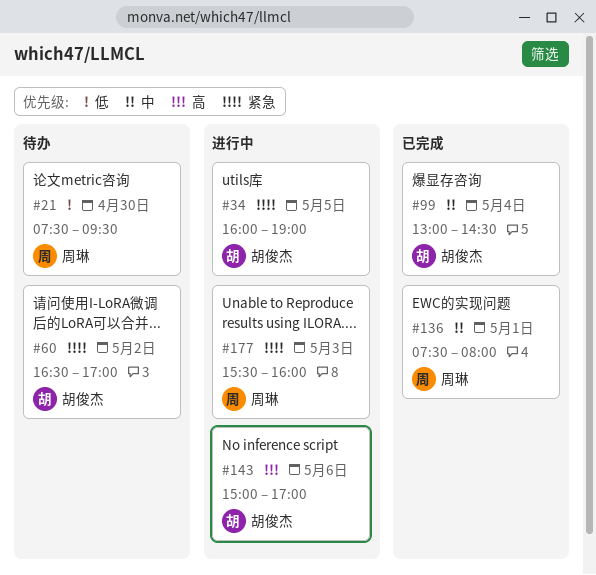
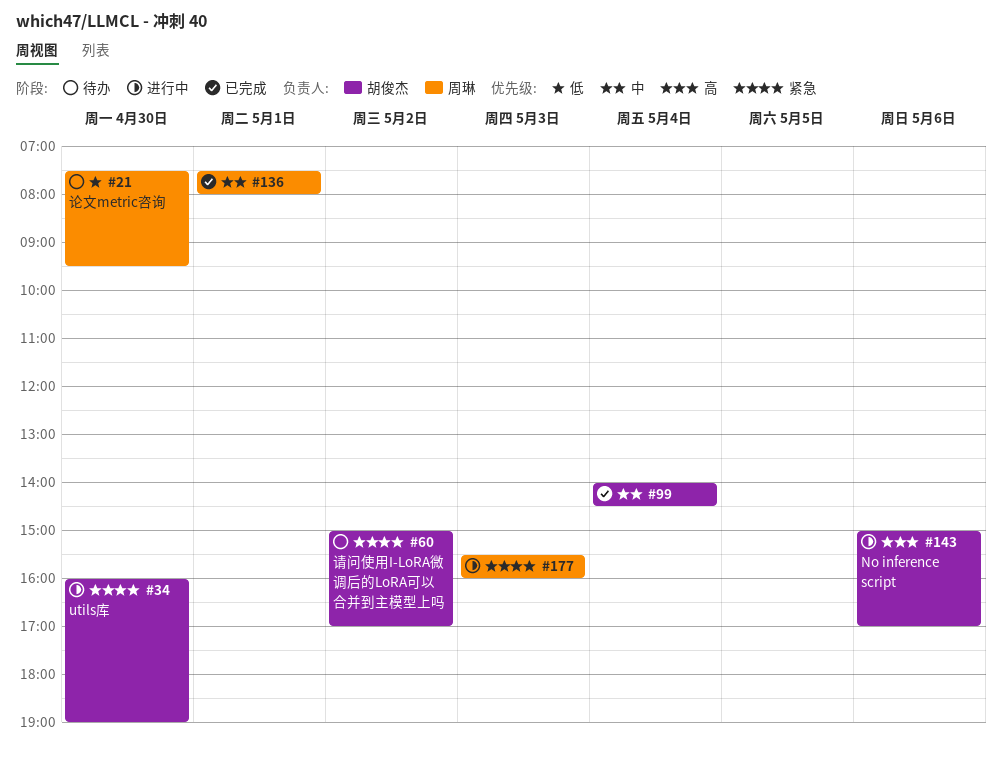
#34, day: May 5 -> Apr 30
#60, begins: 16:30 -> 15:00
#99, begins: 13:00 -> 14:00

